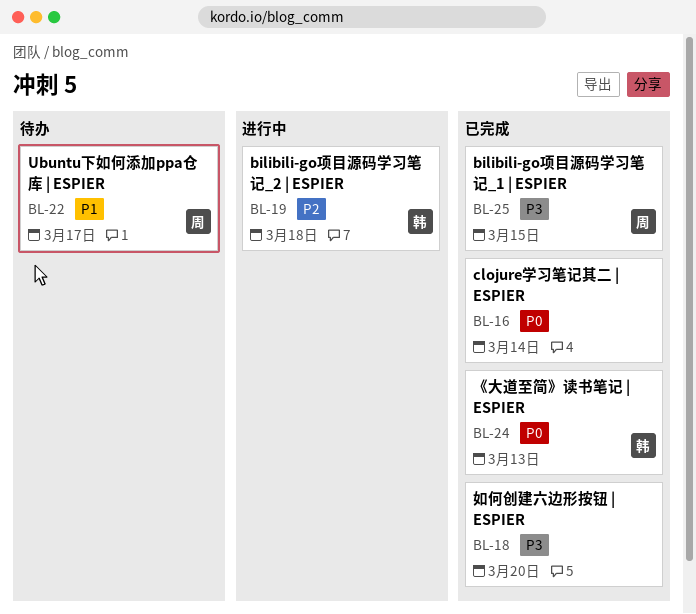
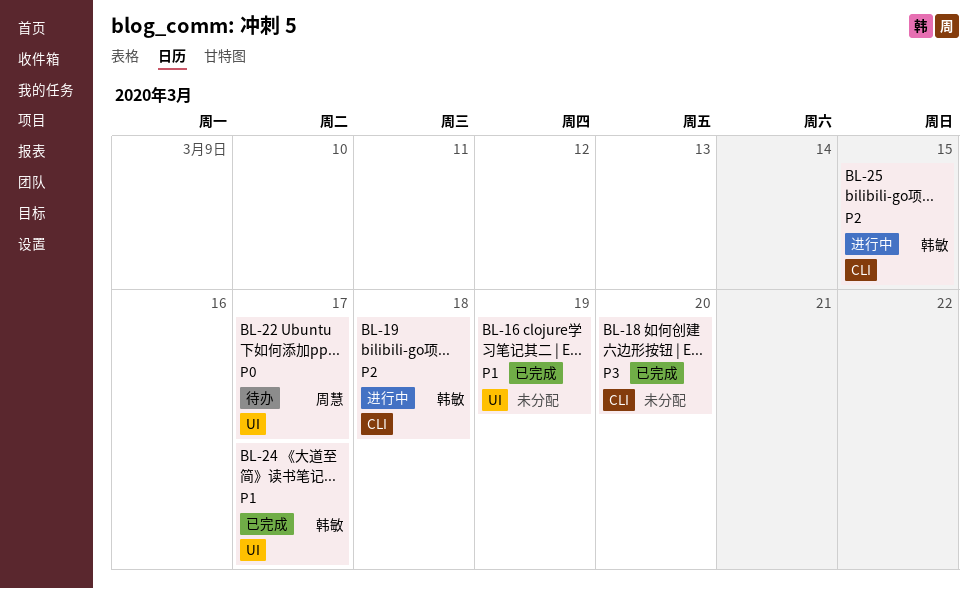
BL-16, priority: P0 -> P1
BL-16, due: Mar 14 -> Mar 19
BL-22, priority: P1 -> P0
BL-24, priority: P0 -> P1
BL-24, due: Mar 13 -> Mar 17
BL-25, status: 已完成 -> 进行中
BL-25, owner: 周慧 -> 韩敏
BL-25, priority: P3 -> P2

